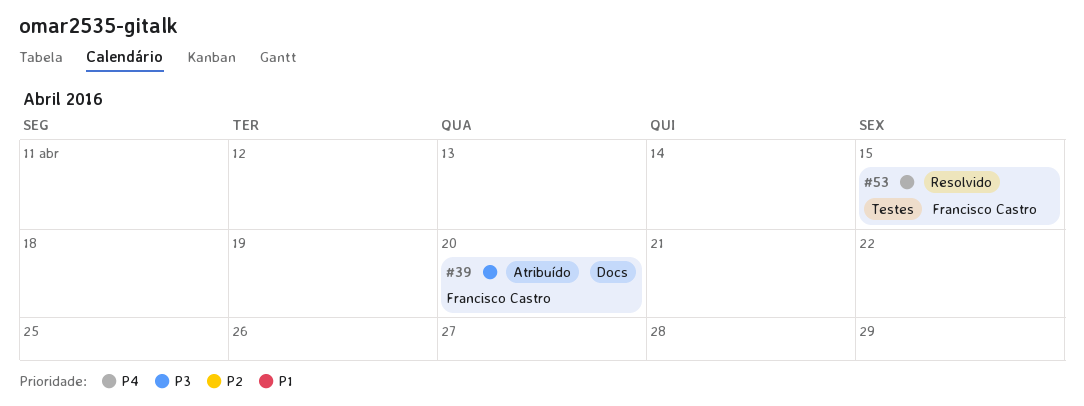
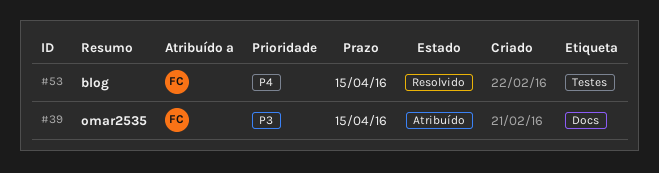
#39, due: Apr 20 -> Apr 15

